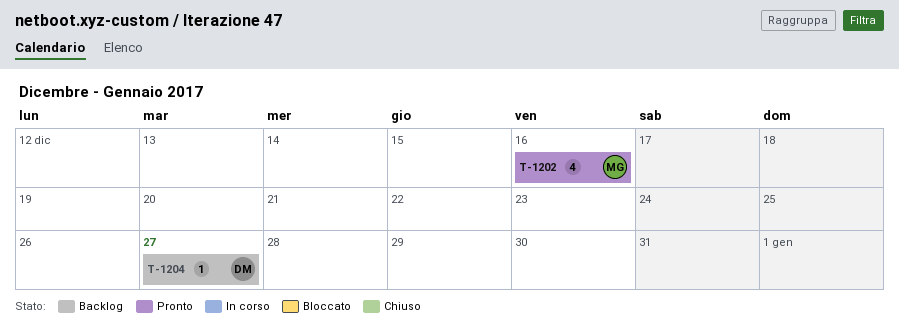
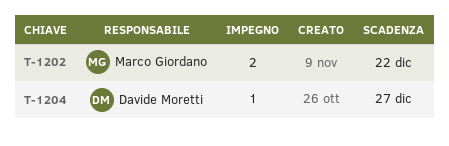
T-1202, estimate: 4 -> 2
T-1202, due: Dec 16 -> Dec 22

